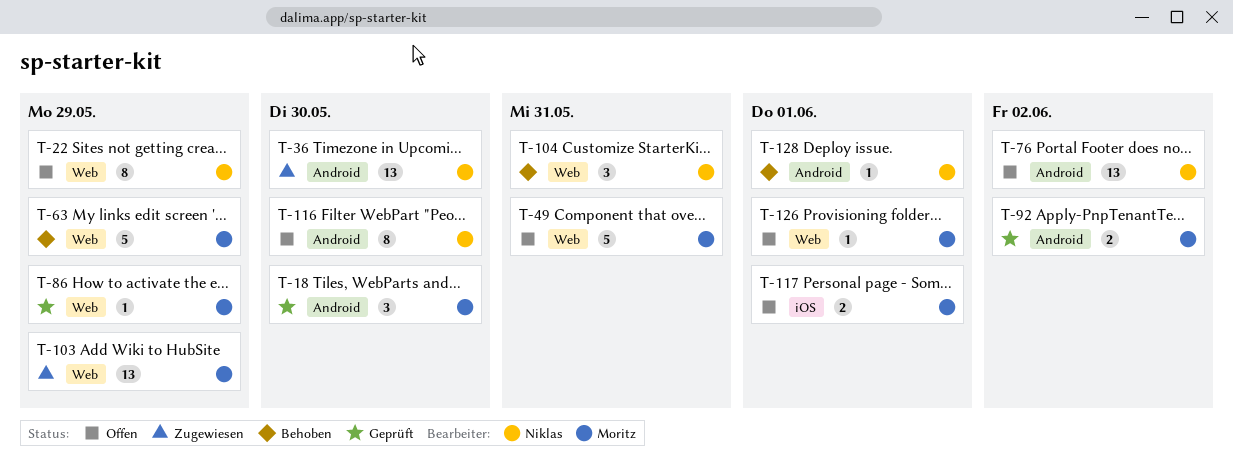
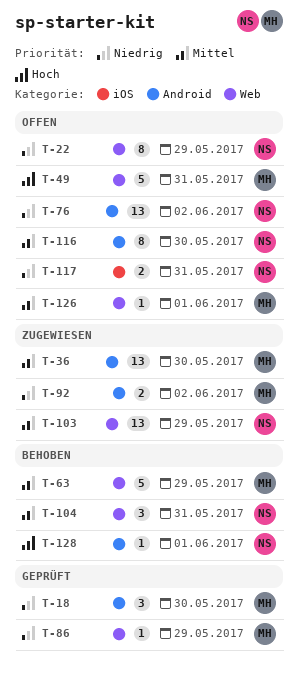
T-36, owner: Niklas -> Moritz
T-92, status: Geprüft -> Zugewiesen
T-103, owner: Moritz -> Niklas
T-117, owner: Moritz -> Niklas
T-117, due: Jun 1 -> May 31

